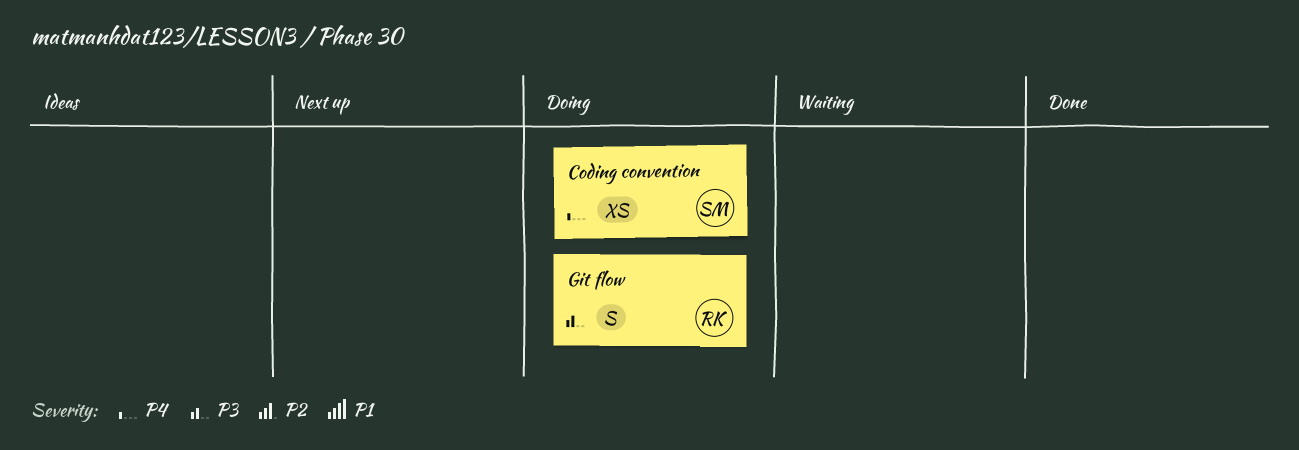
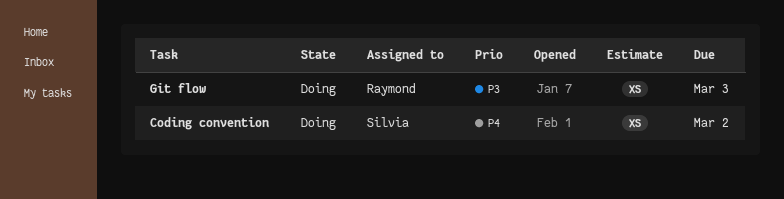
Git flow, estimate: S -> XS

